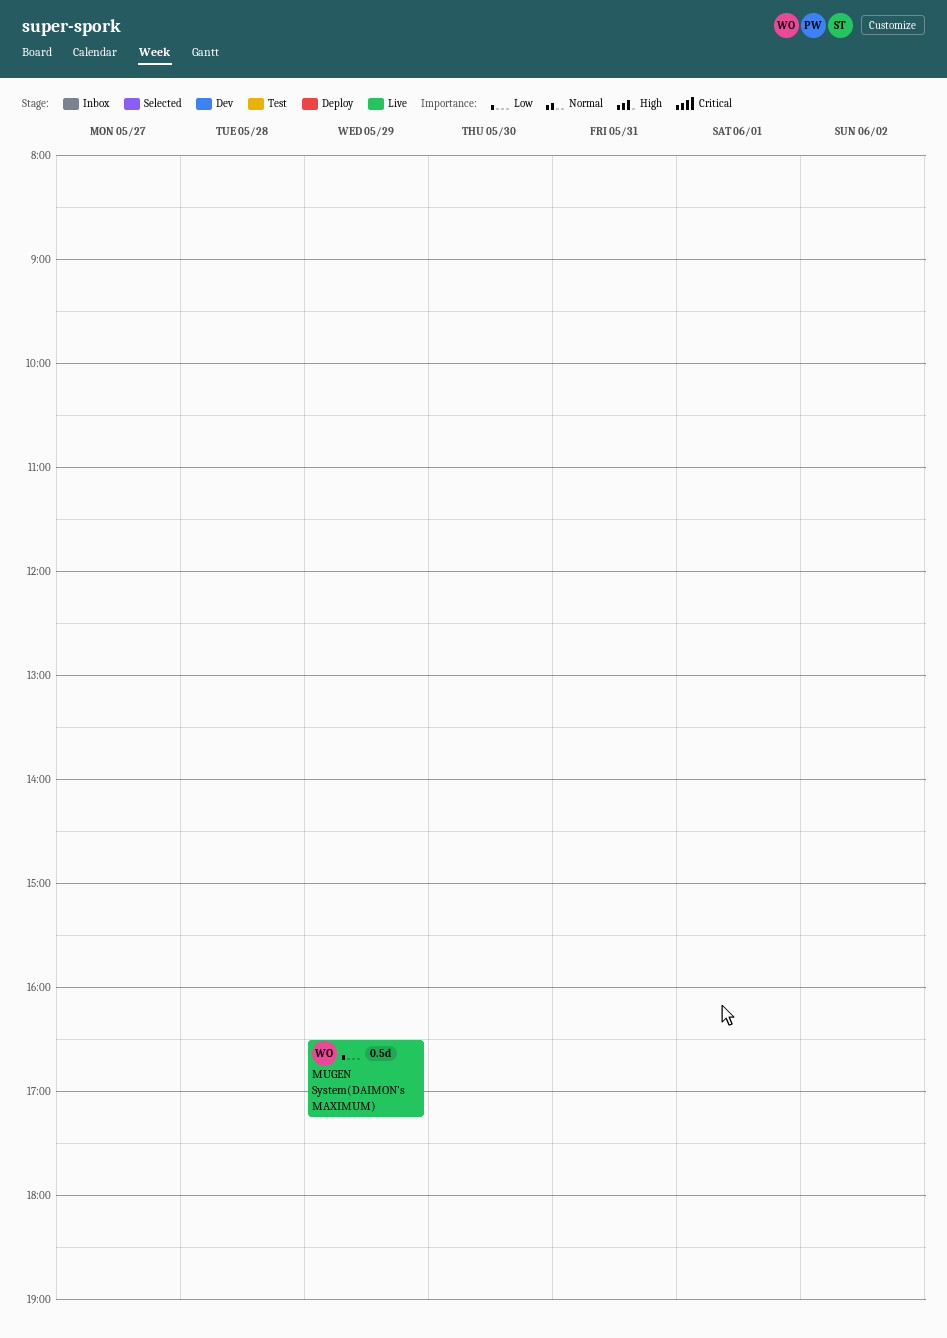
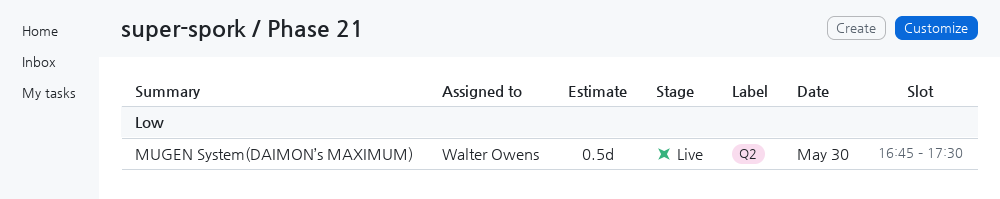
MUGEN System(DAIMON’s MAXIMUM), day: May 29 -> May 30
MUGEN System(DAIMON’s MAXIMUM), begins: 16:30 -> 16:45
MUGEN System(DAIMON’s MAXIMUM), ends: 17:15 -> 17:30

